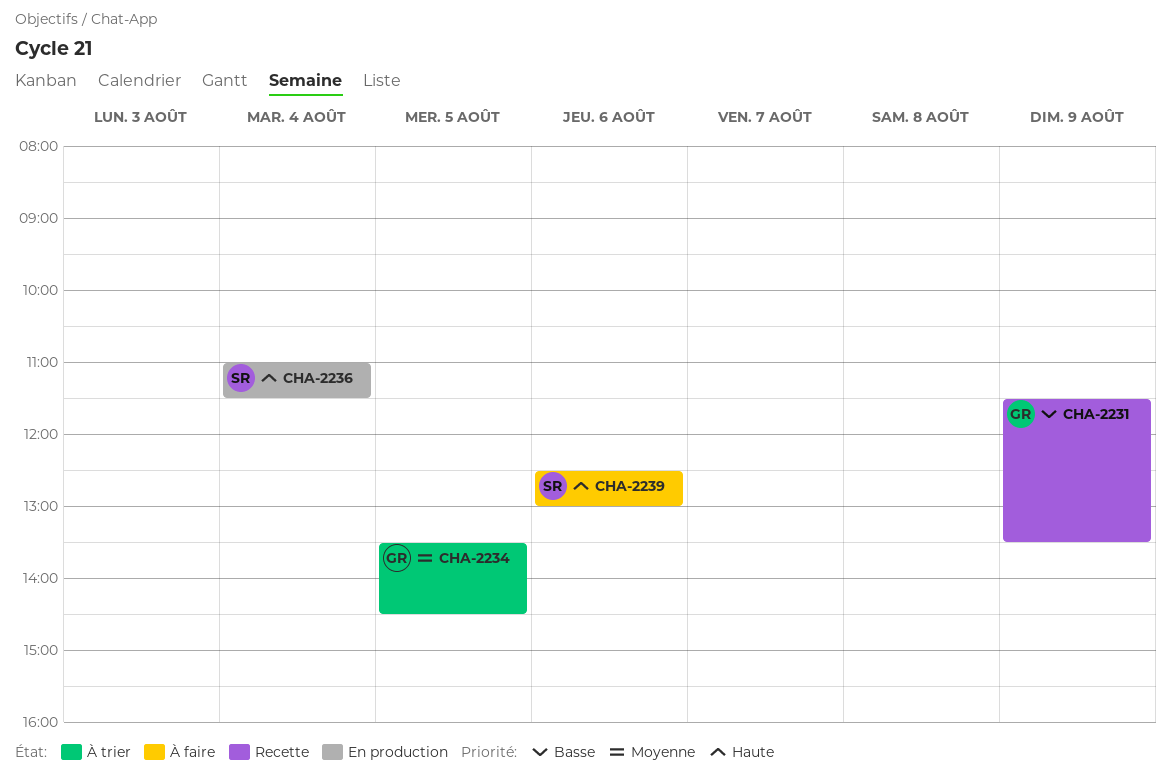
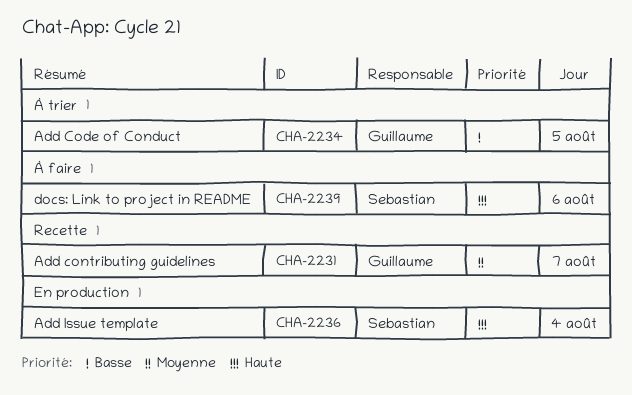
CHA-2231, priority: Basse -> Moyenne
CHA-2231, day: Aug 9 -> Aug 7
CHA-2234, priority: Moyenne -> Basse

